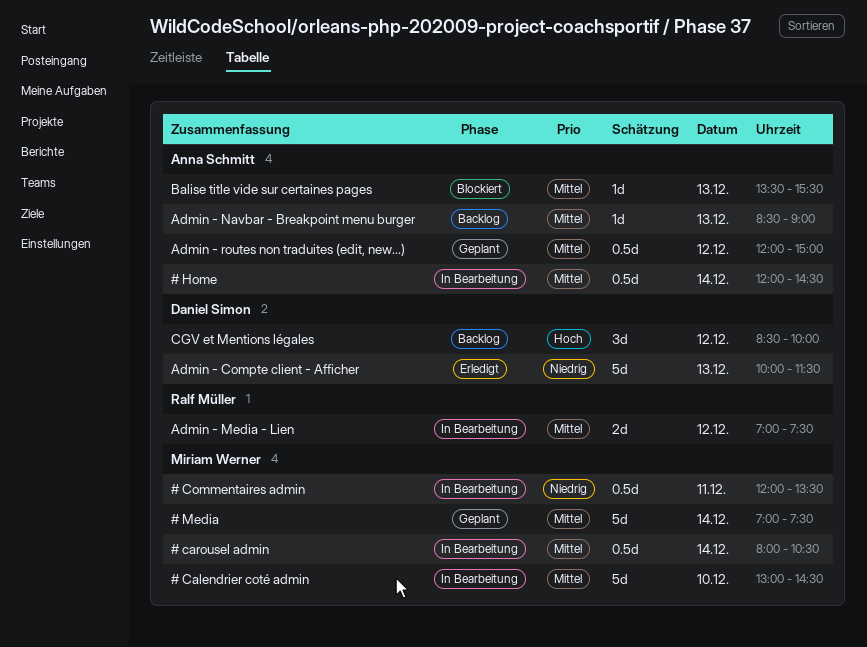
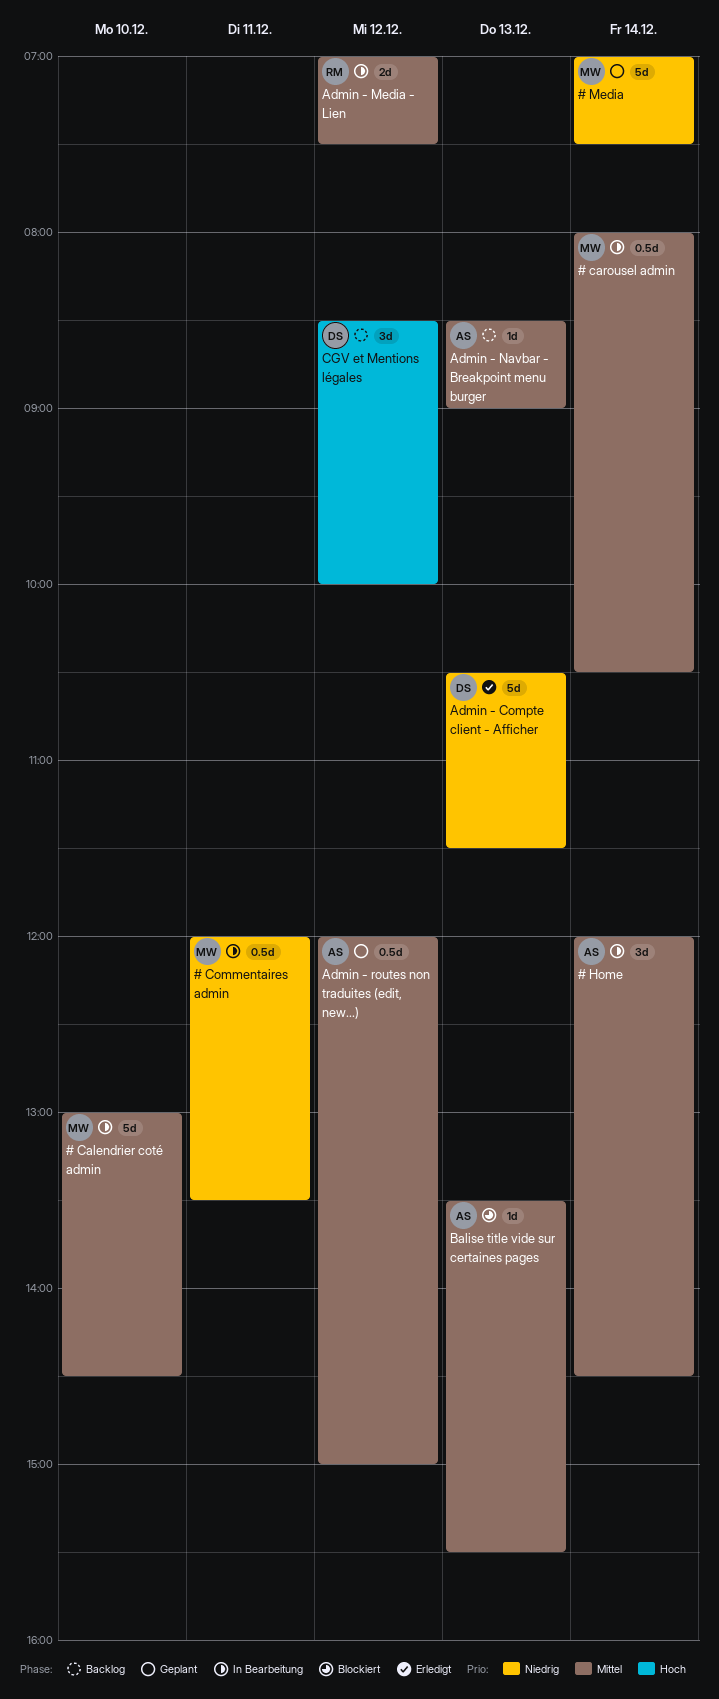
# Home, estimate: 0.5d -> 3d
# Media, priority: Mittel -> Niedrig
Admin - Compte client - Afficher, begins: 10:00 -> 10:30

